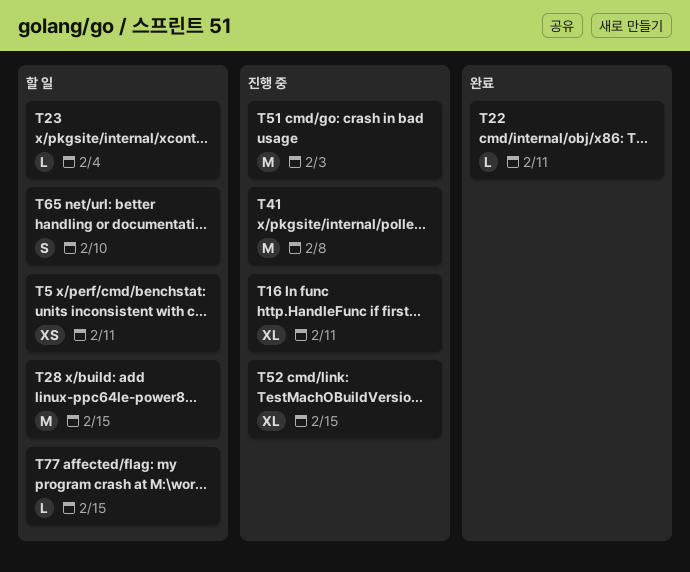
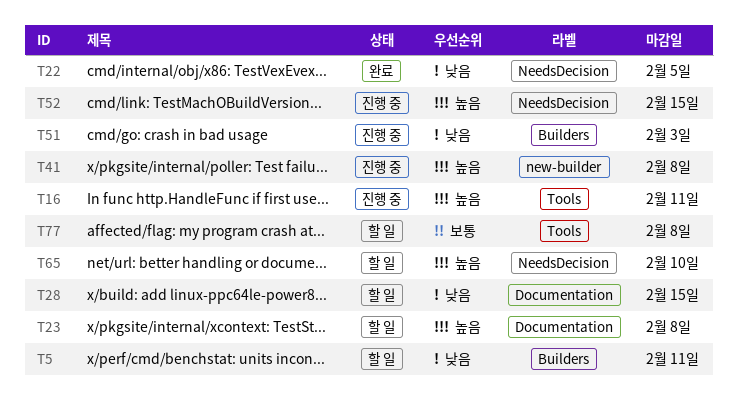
T22, due: Feb 11 -> Feb 5
T23, due: Feb 4 -> Feb 8
T77, due: Feb 15 -> Feb 8

